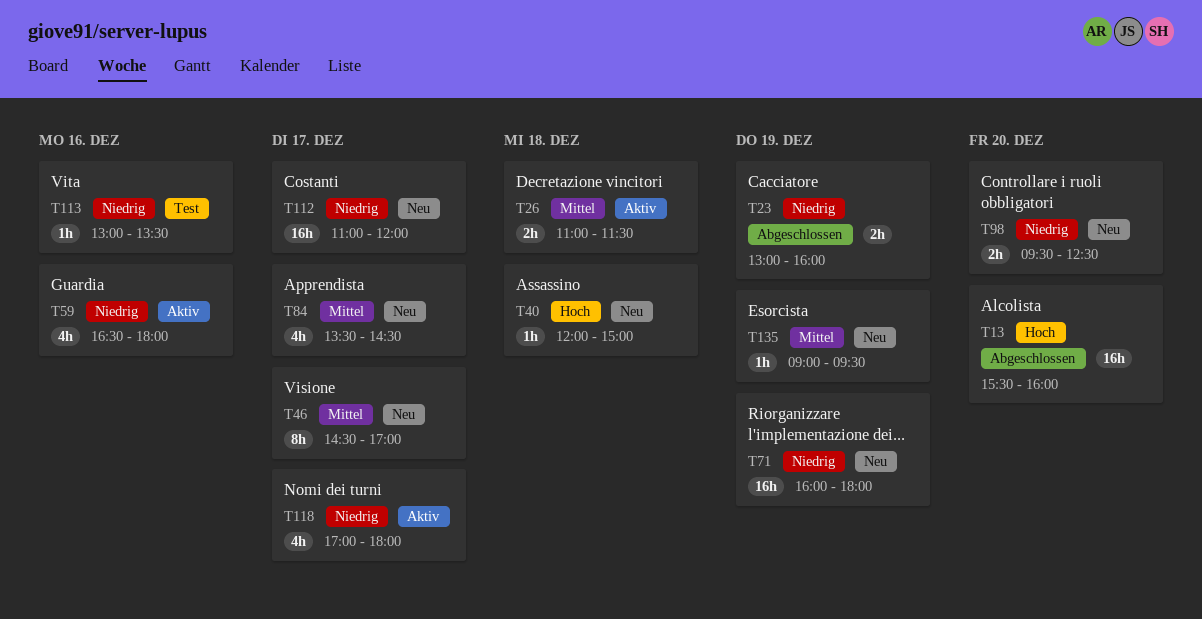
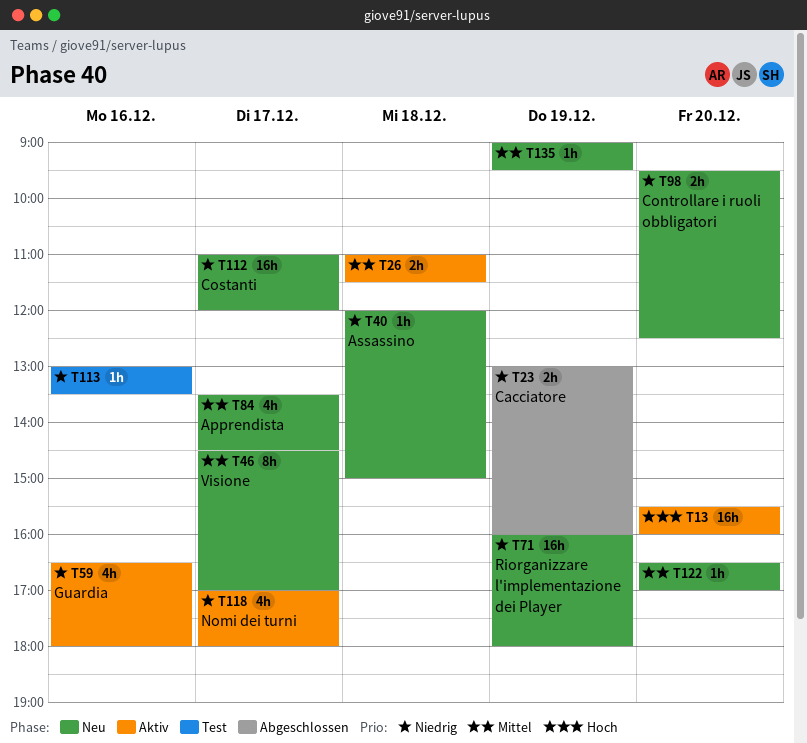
T13, status: Abgeschlossen -> Aktiv
T40, priority: Hoch -> Niedrig
T122: none -> present

